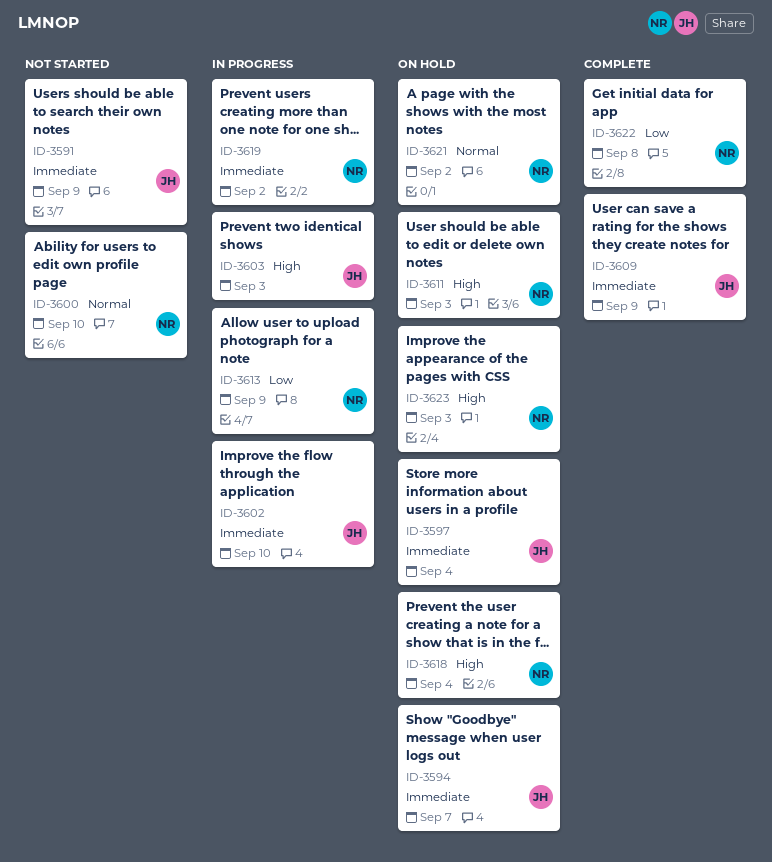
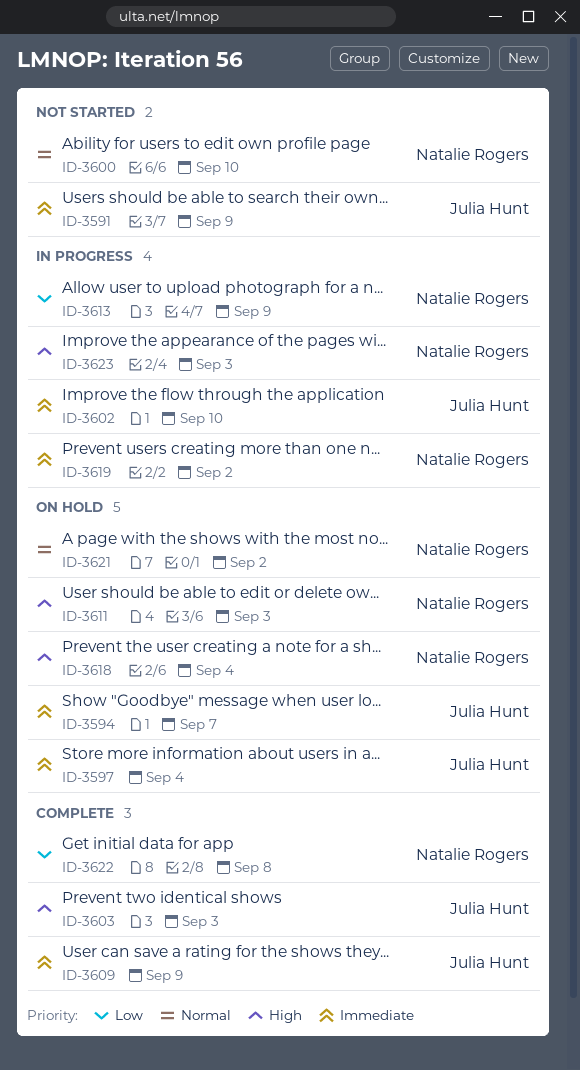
ID-3603, status: In progress -> Complete
ID-3623, status: On hold -> In progress

